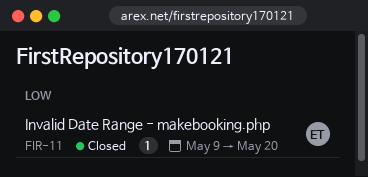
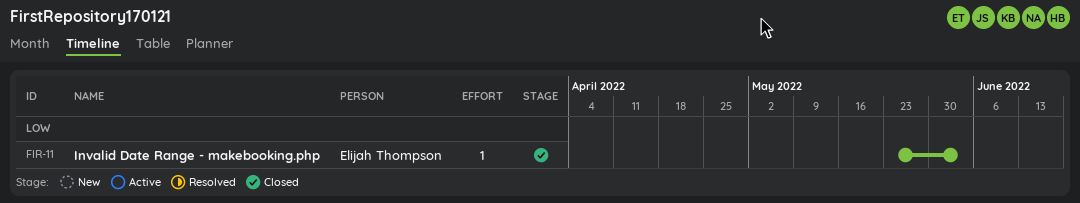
FIR-11, start: May 9 -> May 23
FIR-11, due: May 20 -> Jun 3

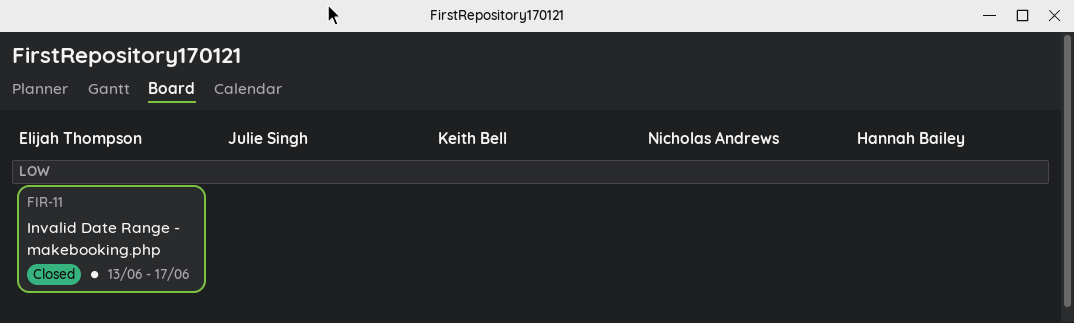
FIR-11, start: May 23 -> Jun 13
FIR-11, due: Jun 3 -> Jun 17

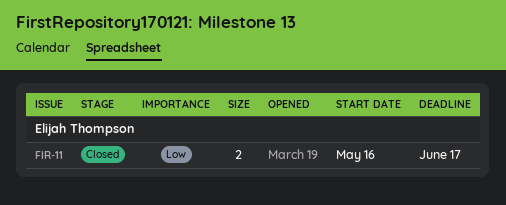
FIR-11, estimate: 1 -> 2
FIR-11, start: Jun 13 -> May 16

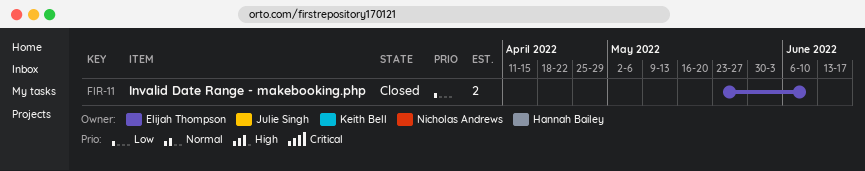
FIR-11, start: May 16 -> May 23
FIR-11, due: Jun 17 -> Jun 10

